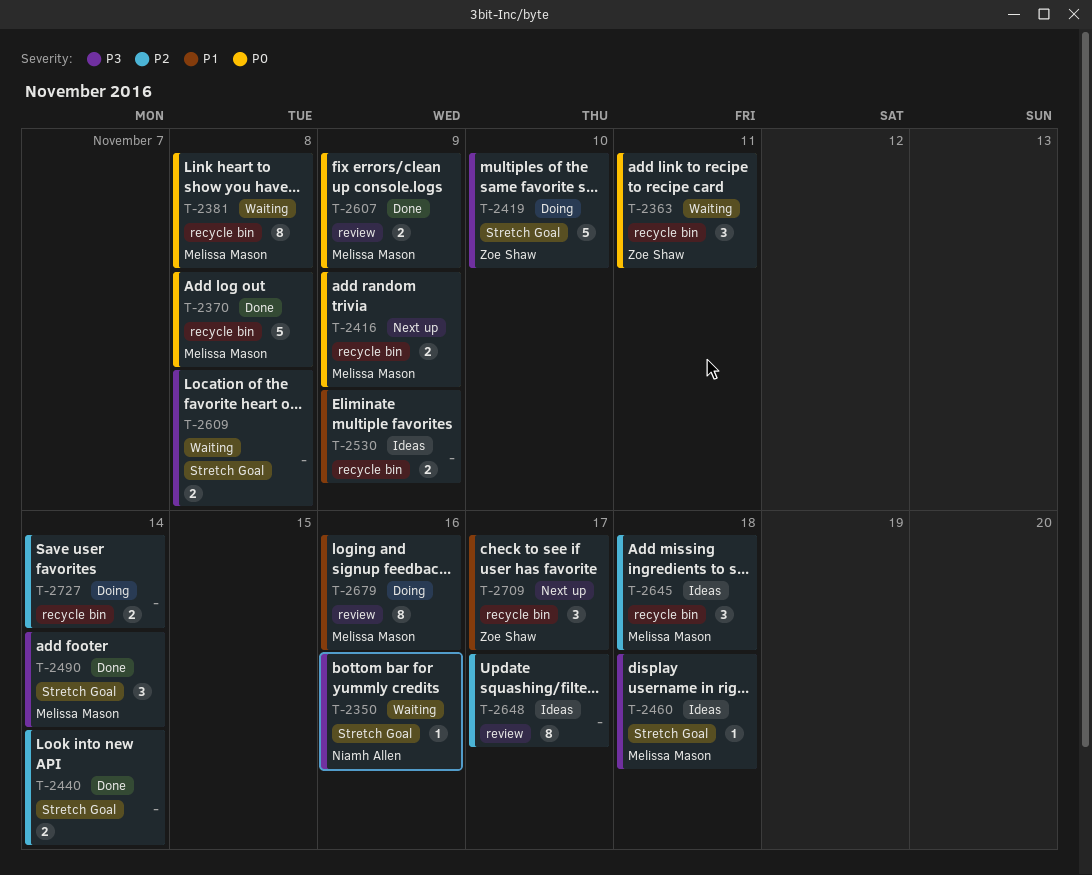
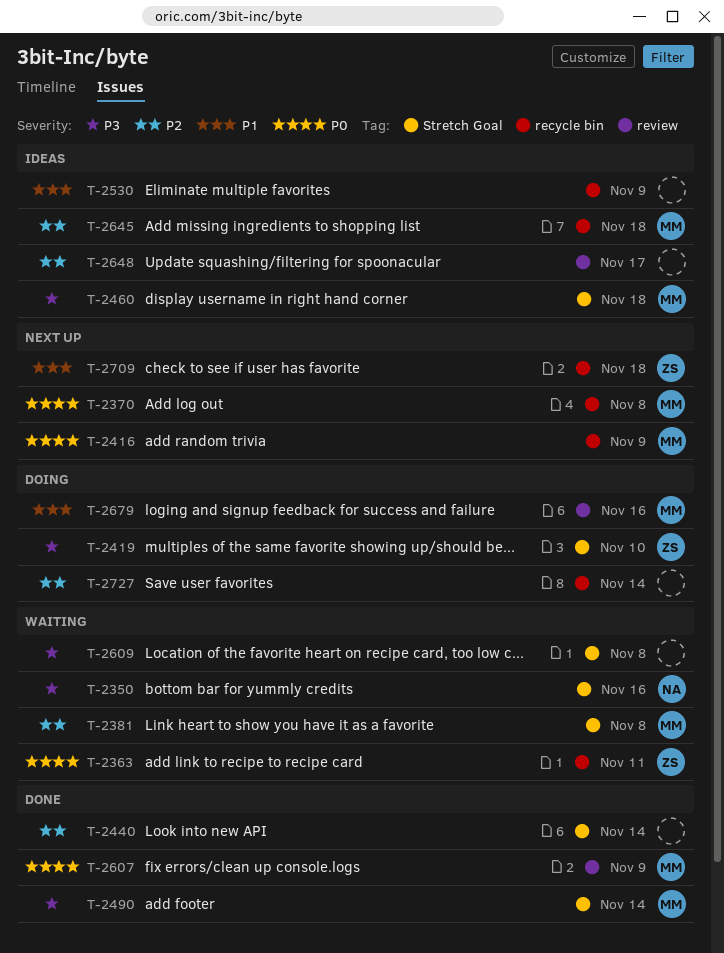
T-2370, status: Done -> Next up
T-2381, priority: P0 -> P2
T-2381, label: recycle bin -> Stretch Goal
T-2709, due: Nov 17 -> Nov 18

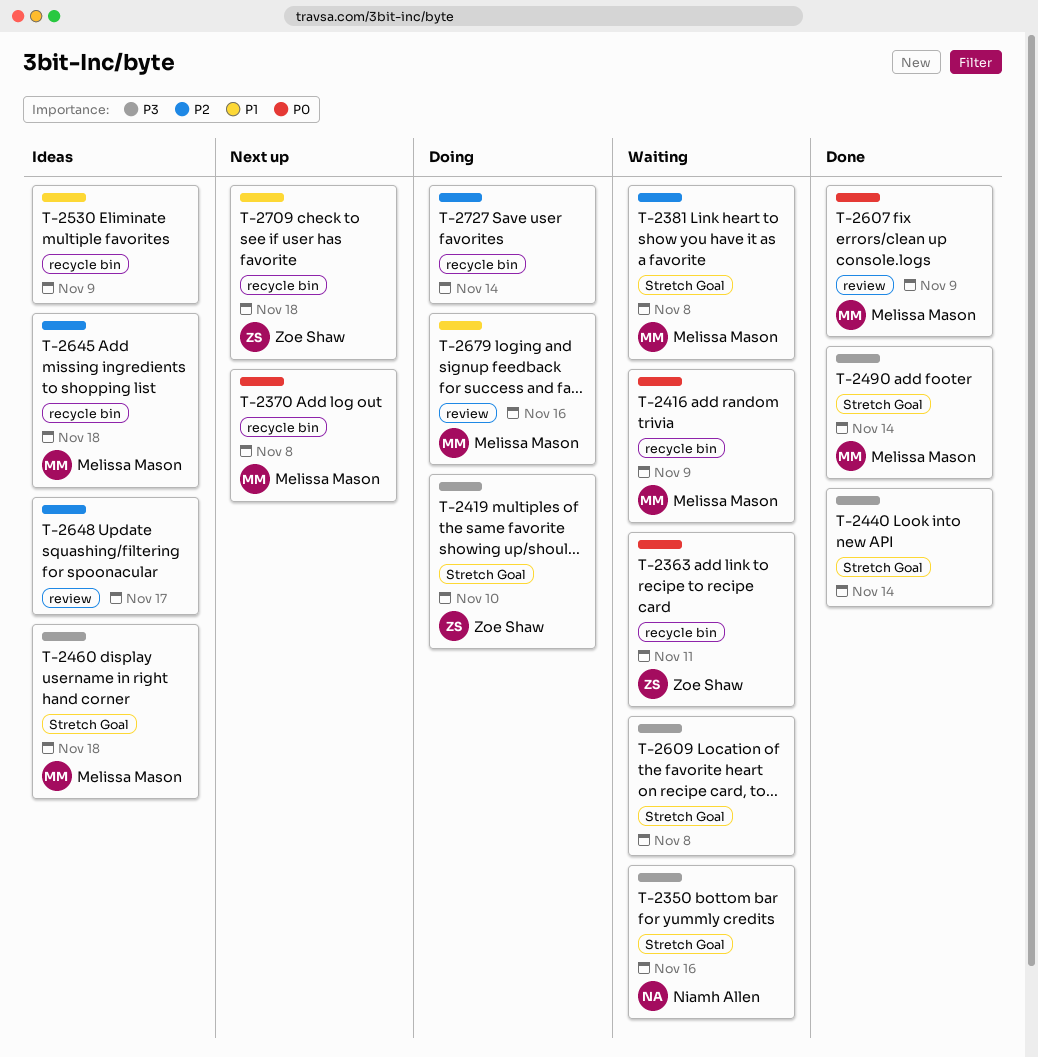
T-2416, status: Next up -> Waiting
T-2440, priority: P2 -> P3

